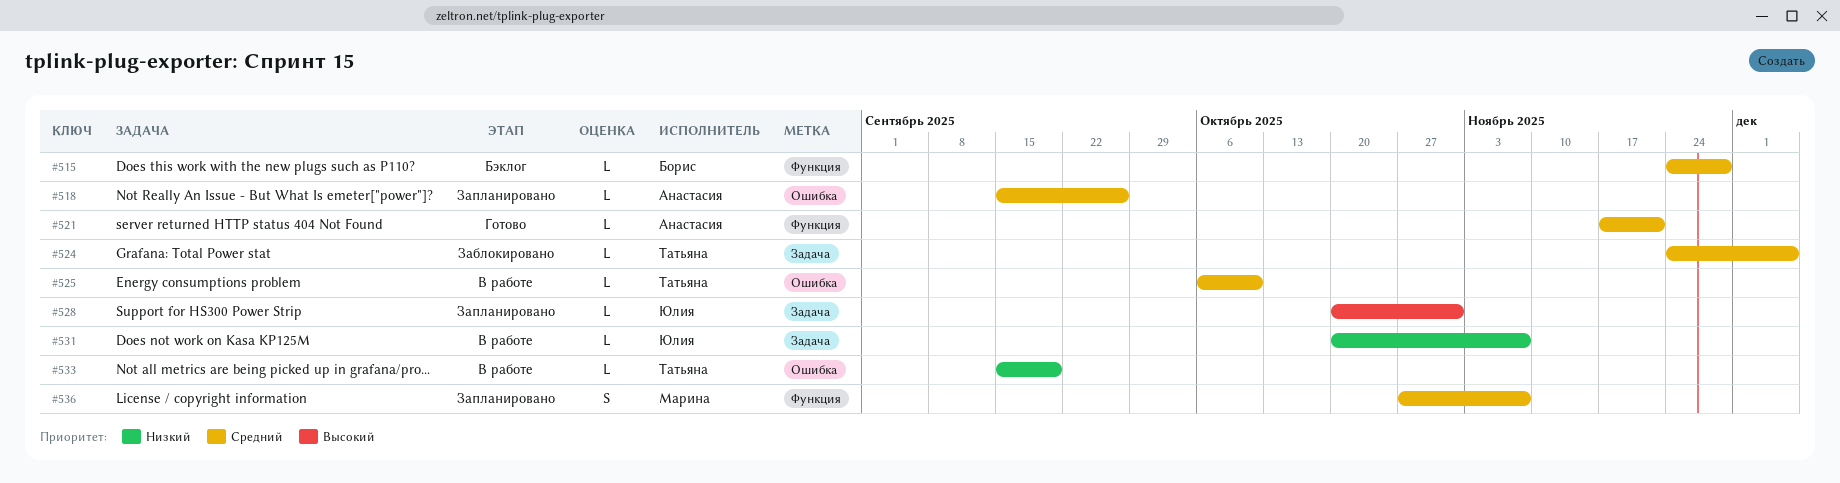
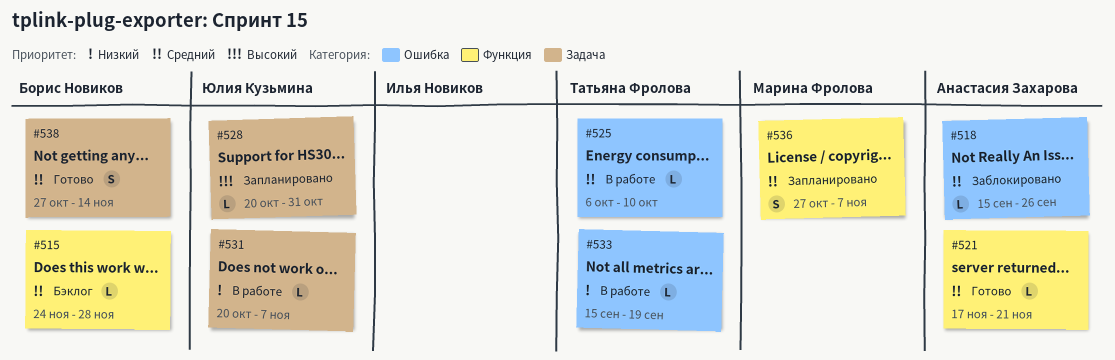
#518, status: Запланировано -> Заблокировано
#524: present -> none
#538: none -> present

